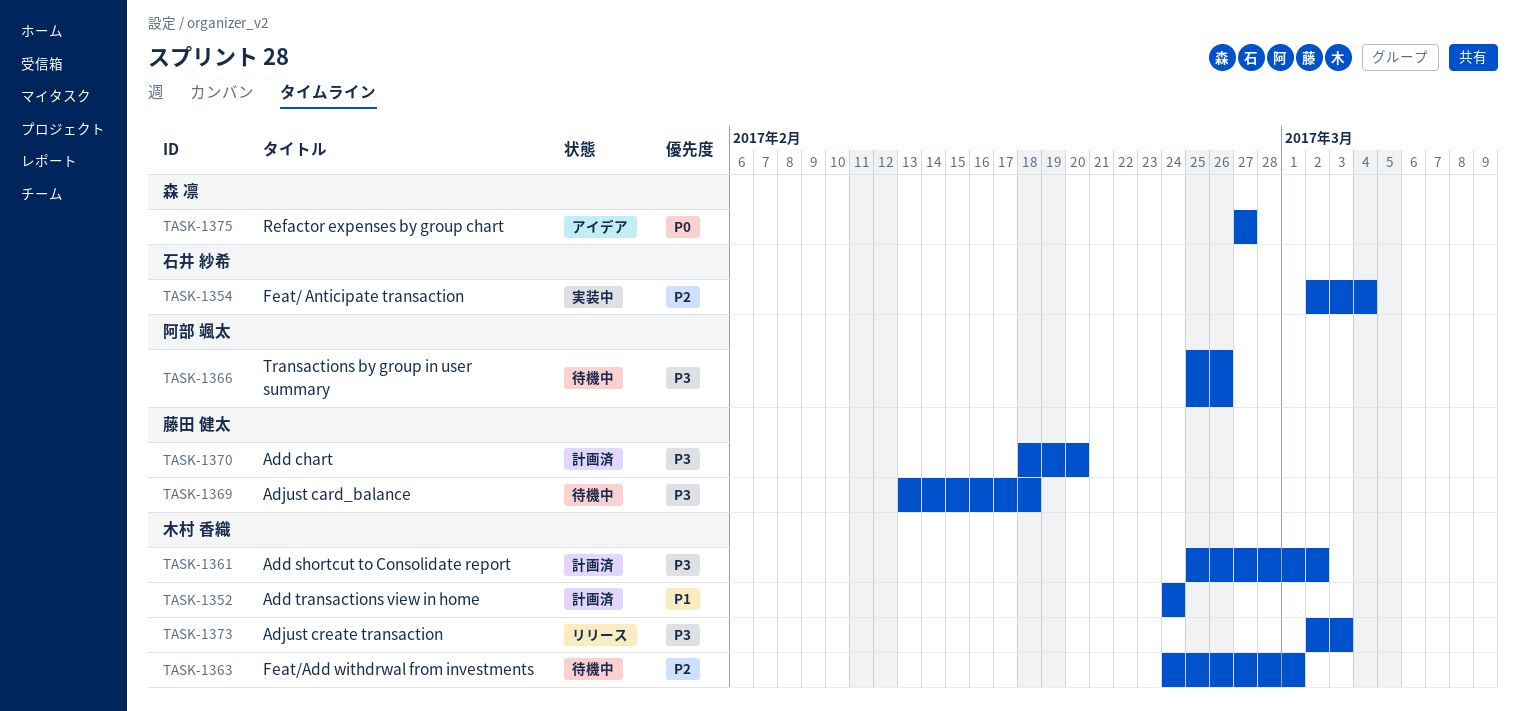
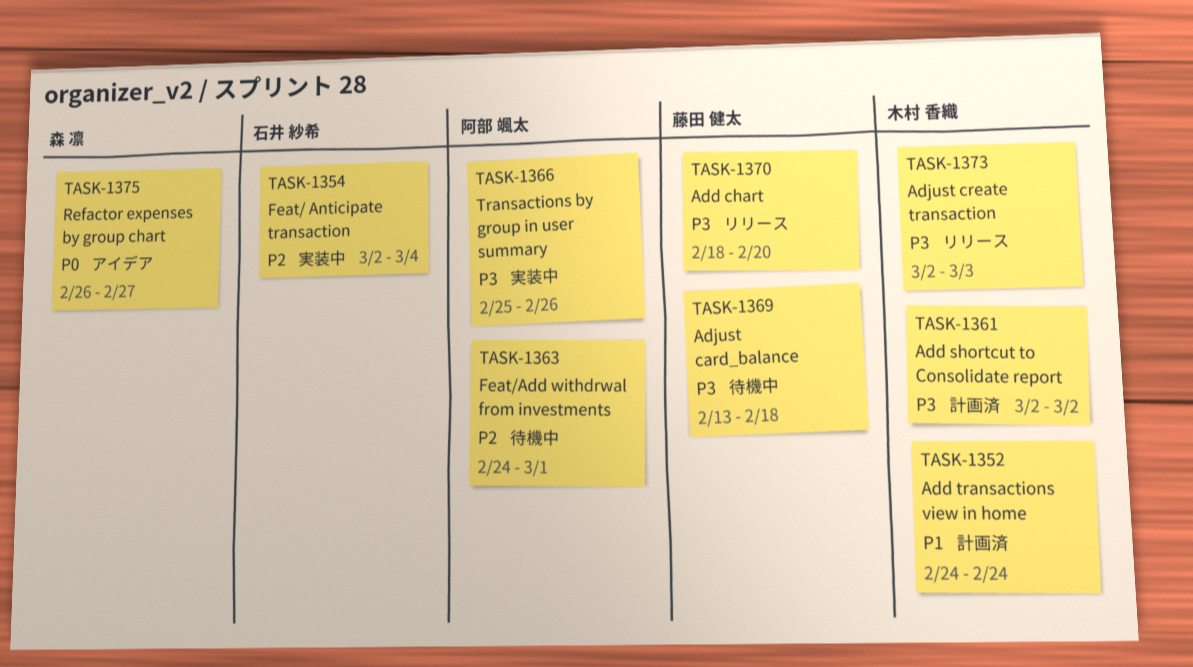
TASK-1361, start: Feb 25 -> Mar 2
TASK-1363, owner: 木村 香織 -> 阿部 颯太
TASK-1366, status: 待機中 -> 実装中
TASK-1370, status: 計画済 -> リリース
TASK-1375, start: Feb 27 -> Feb 26

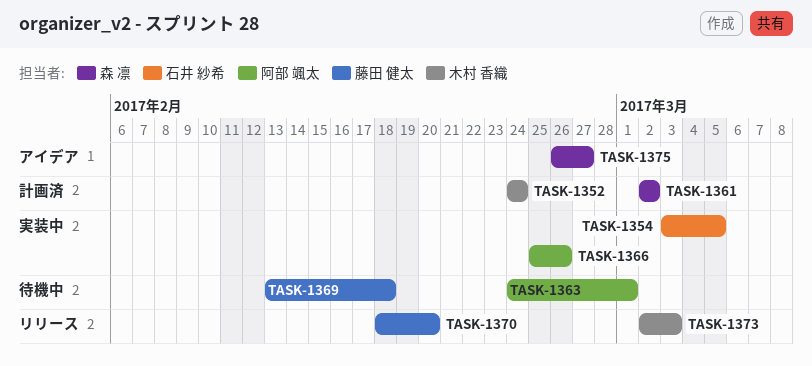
TASK-1354, start: Mar 2 -> Mar 3
TASK-1354, due: Mar 4 -> Mar 5
TASK-1361, owner: 木村 香織 -> 森 凛

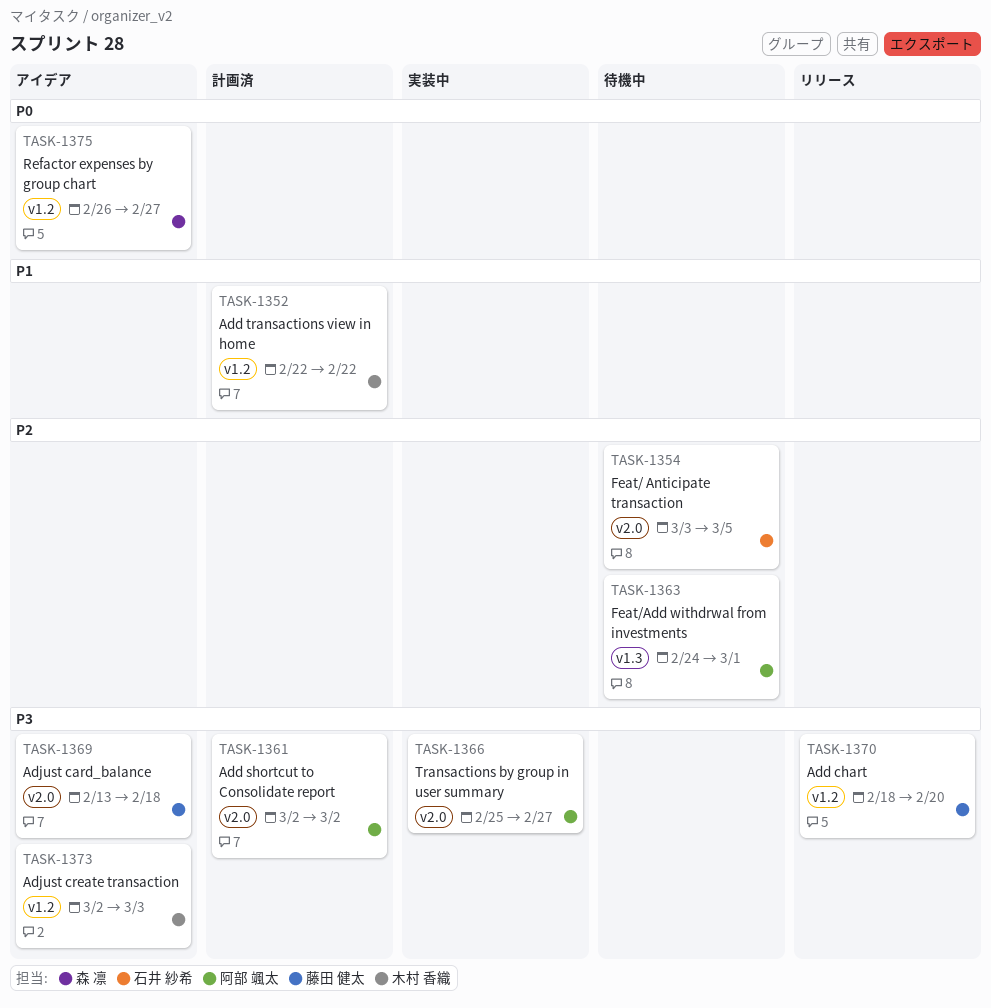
TASK-1352, start: Feb 24 -> Feb 22
TASK-1352, due: Feb 24 -> Feb 22
TASK-1354, status: 実装中 -> 待機中
TASK-1361, owner: 森 凛 -> 阿部 颯太
TASK-1366, due: Feb 26 -> Feb 27
TASK-1369, status: 待機中 -> アイデア
TASK-1373, status: リリース -> アイデア

